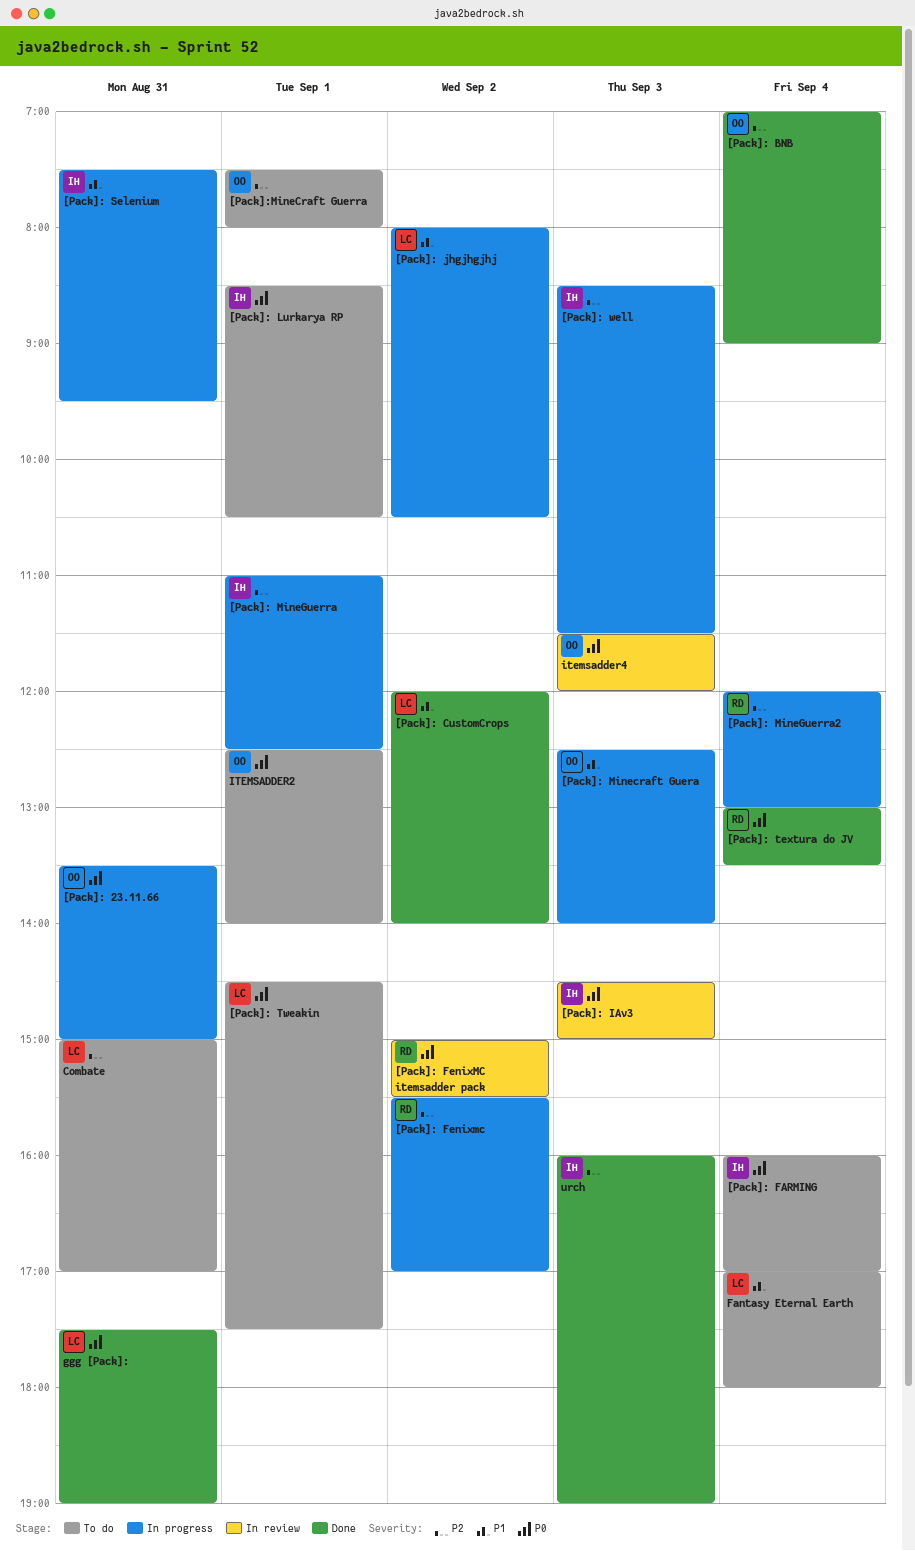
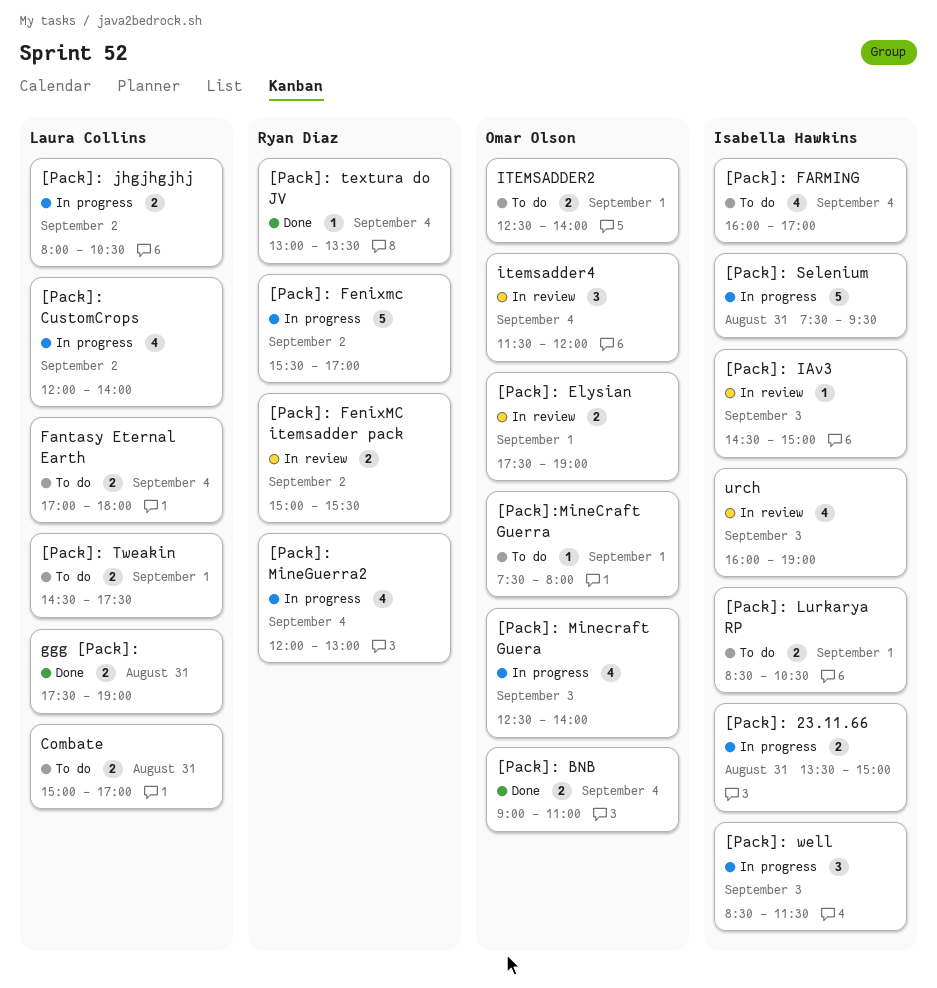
[Pack]: 23.11.66, owner: Omar Olson -> Isabella Hawkins
[Pack]: BNB, begins: 07:00 -> 09:00
[Pack]: BNB, ends: 09:00 -> 11:00
[Pack]: CustomCrops, status: Done -> In progress
[Pack]: Elysian: none -> present
[Pack]: MineGuerra: present -> none
itemsadder4, day: Sep 3 -> Sep 4
urch, status: Done -> In review

